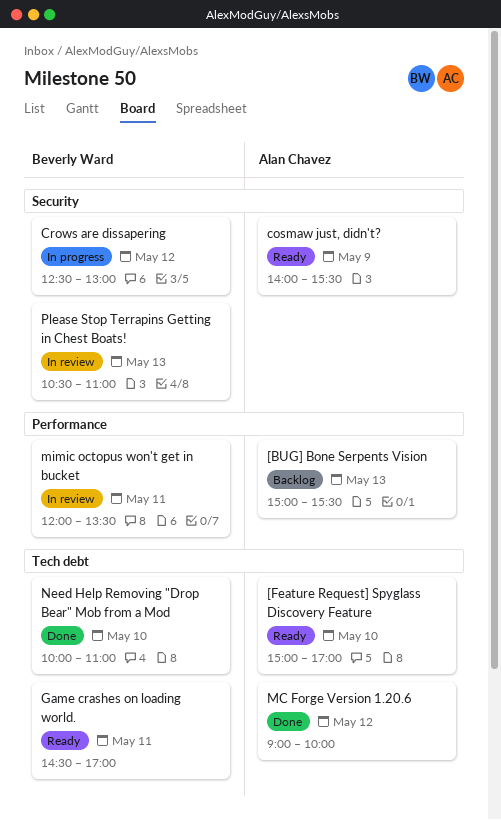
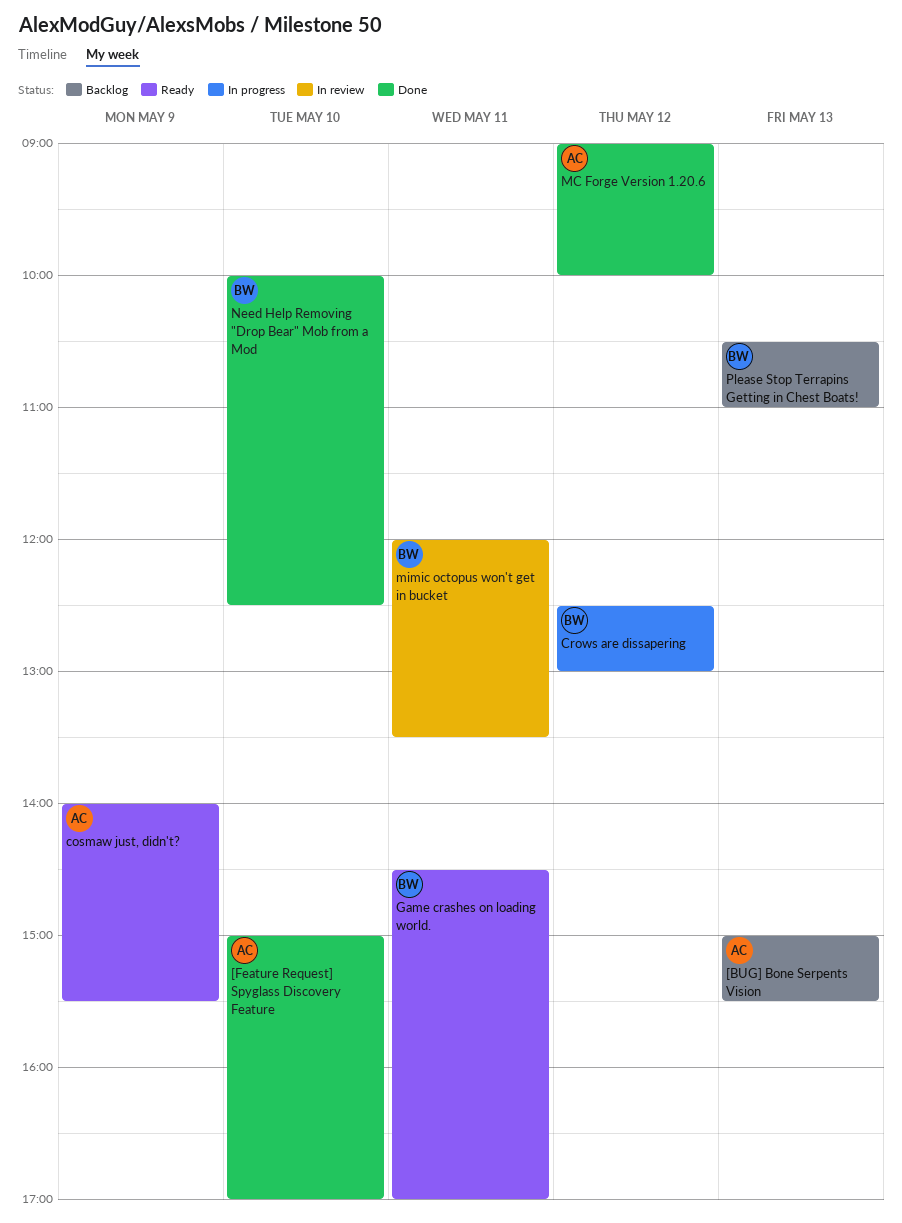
[Feature Request] Spyglass Discovery Feature, status: Ready -> Done
Need Help Removing "Drop Bear" Mob from a Mod, ends: 11:00 -> 12:30
Please Stop Terrapins Getting in Chest Boats!, status: In review -> Backlog

